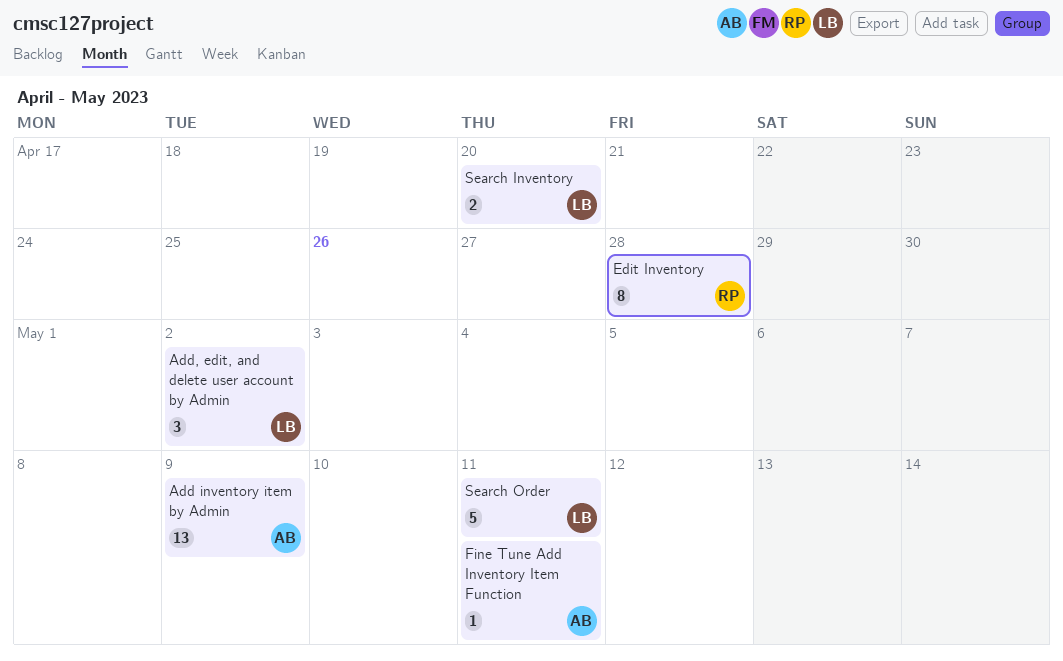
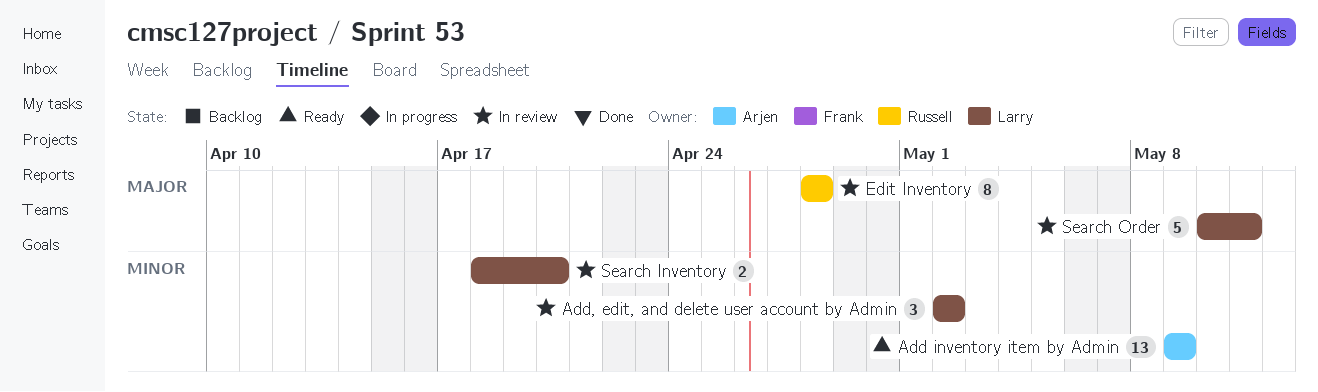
Fine Tune Add Inventory Item Function: present -> none

